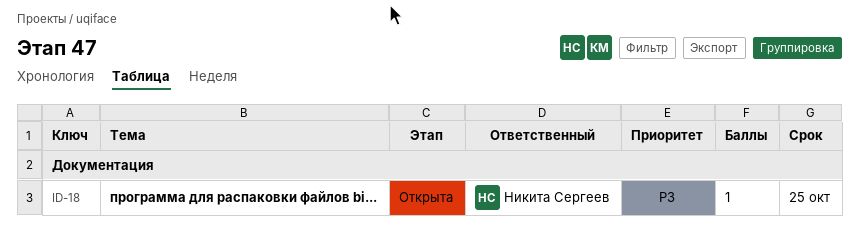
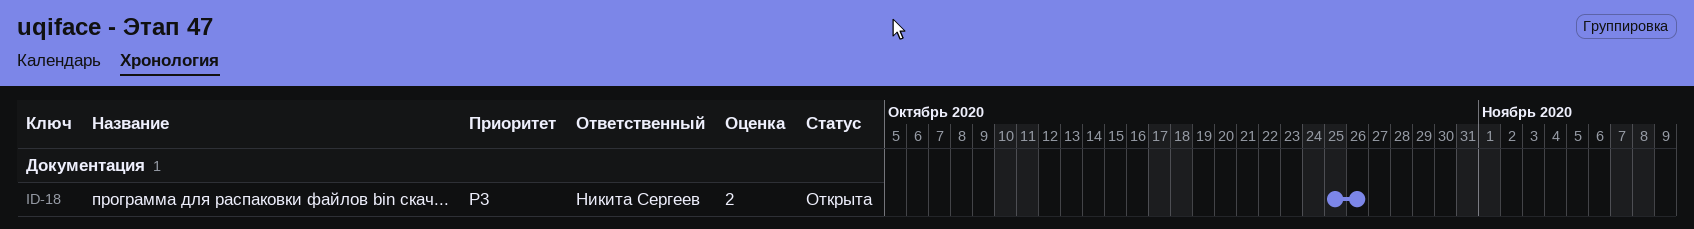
ID-18, estimate: 1 -> 2
ID-18, due: Oct 25 -> Oct 26

